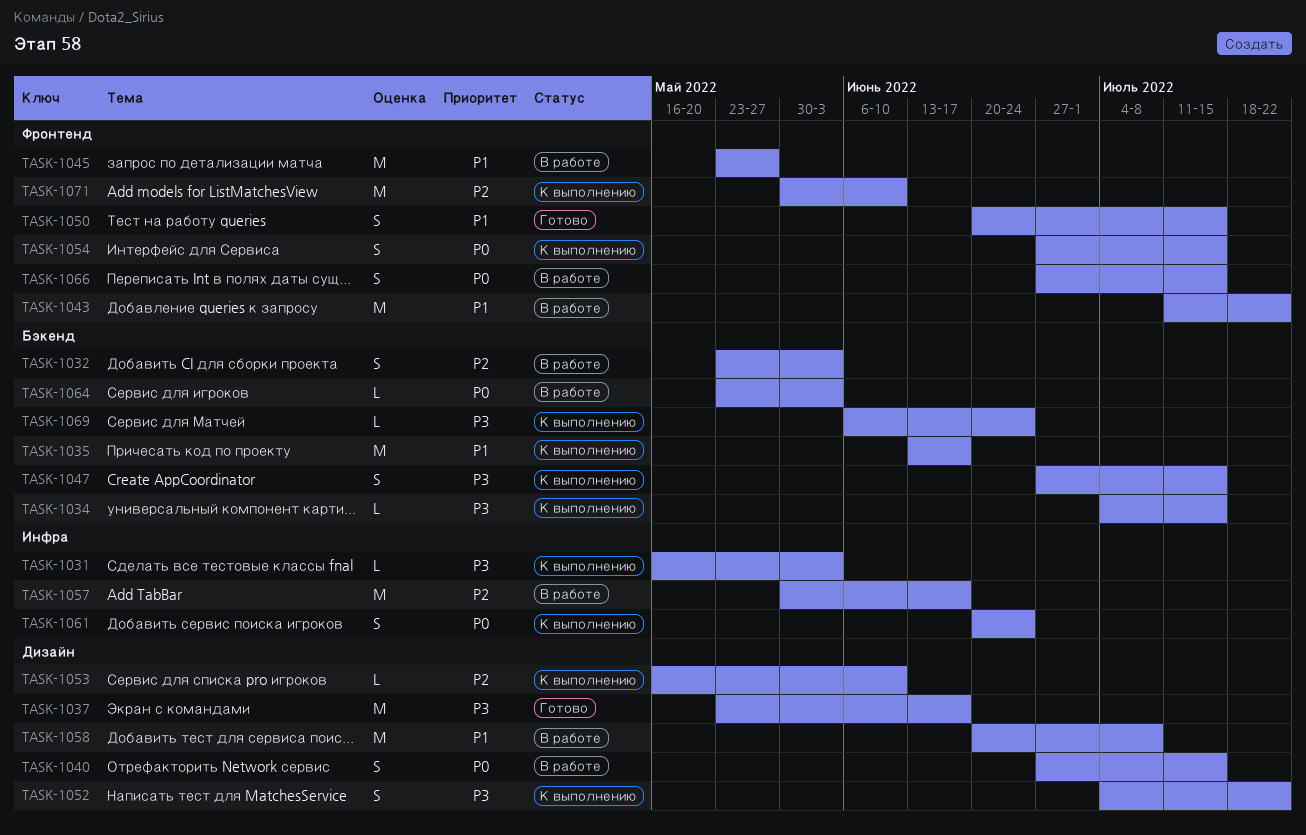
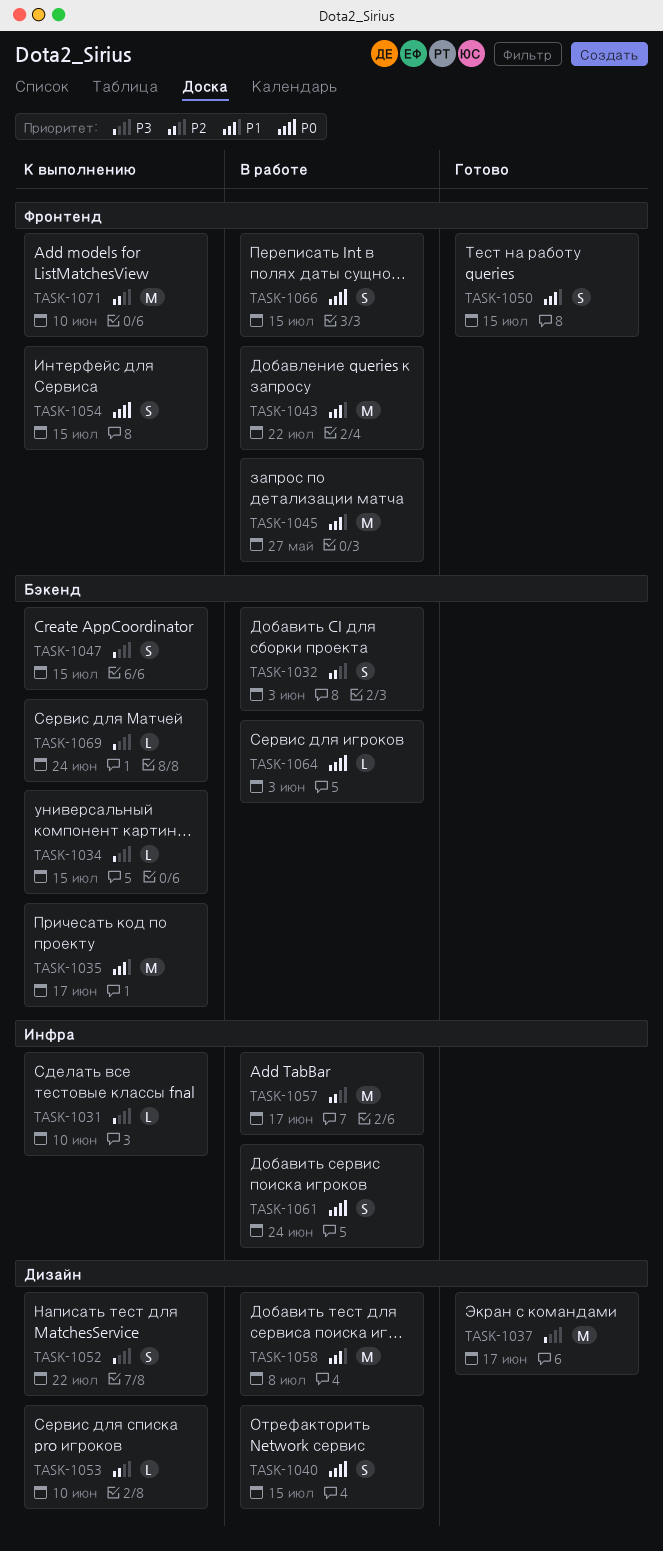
TASK-1031, due: Jun 3 -> Jun 10
TASK-1061, status: К выполнению -> В работе

